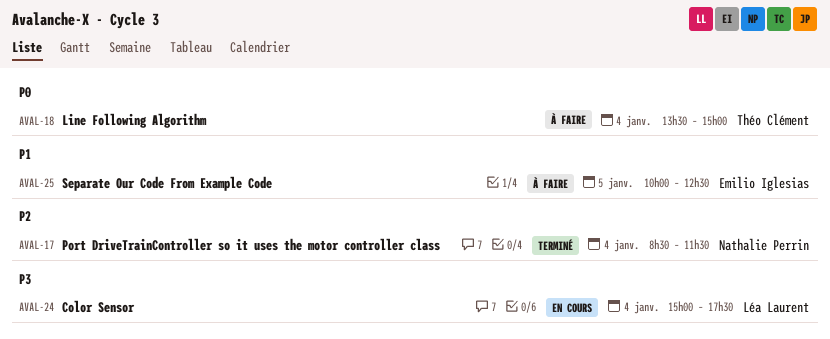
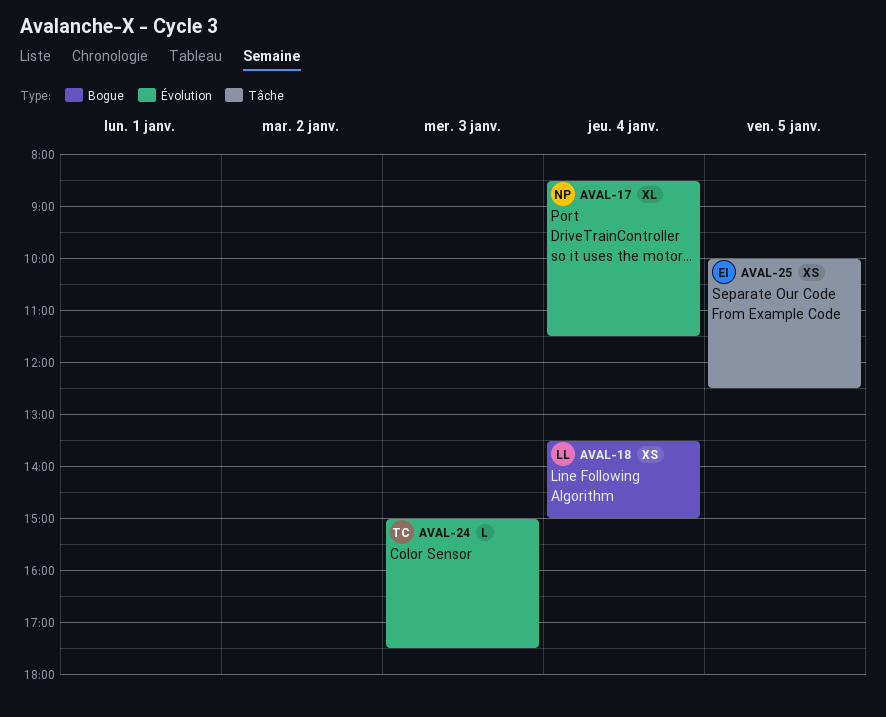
AVAL-18, owner: Théo Clément -> Léa Laurent
AVAL-24, owner: Léa Laurent -> Théo Clément
AVAL-24, day: Jan 4 -> Jan 3

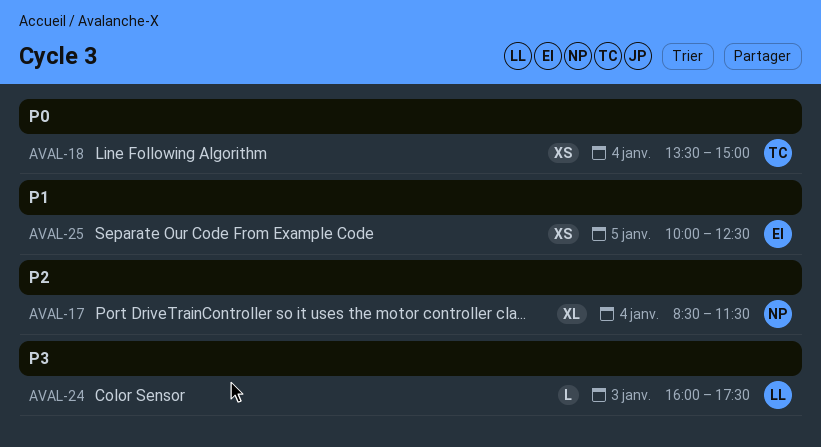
AVAL-18, owner: LL -> TC
AVAL-24, owner: TC -> LL
AVAL-24, begins: 15:00 -> 16:00

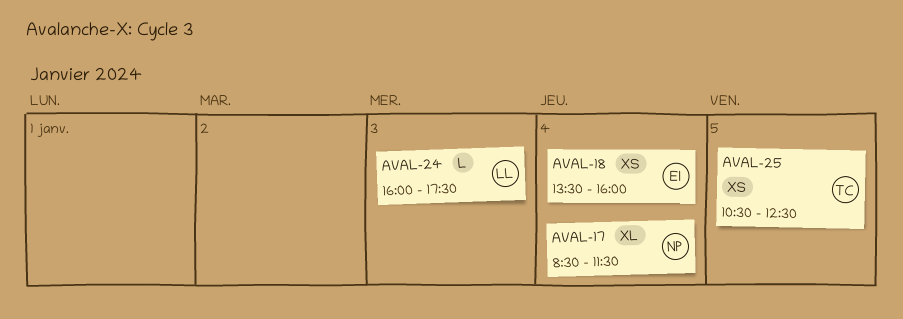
AVAL-18, owner: TC -> EI
AVAL-18, ends: 15:00 -> 16:00
AVAL-25, owner: EI -> TC
AVAL-25, begins: 10:00 -> 10:30

